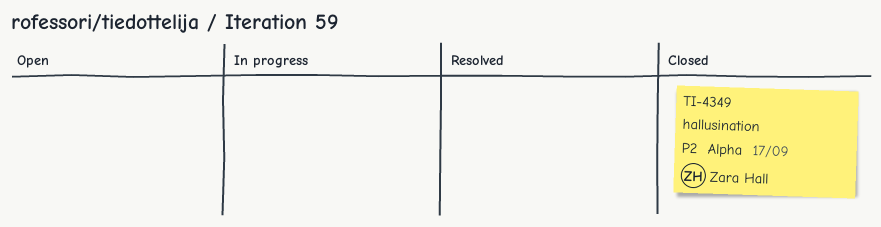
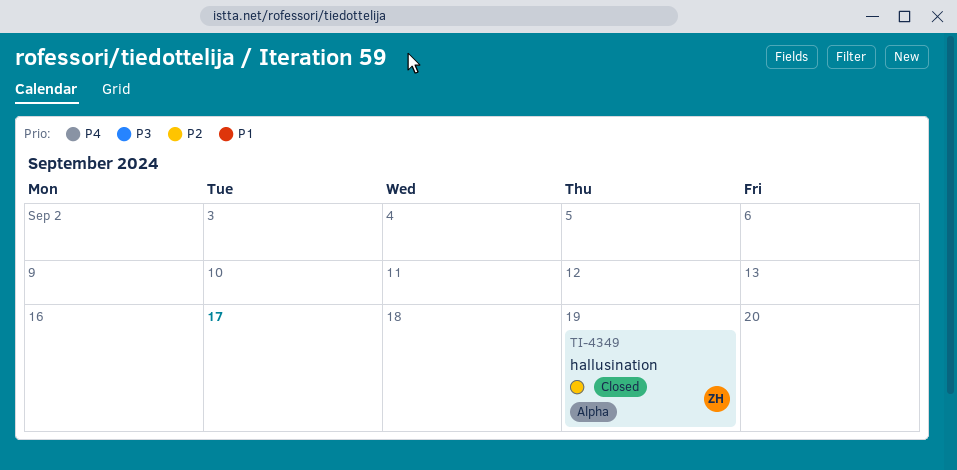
TI-4349, due: Sep 17 -> Sep 19

